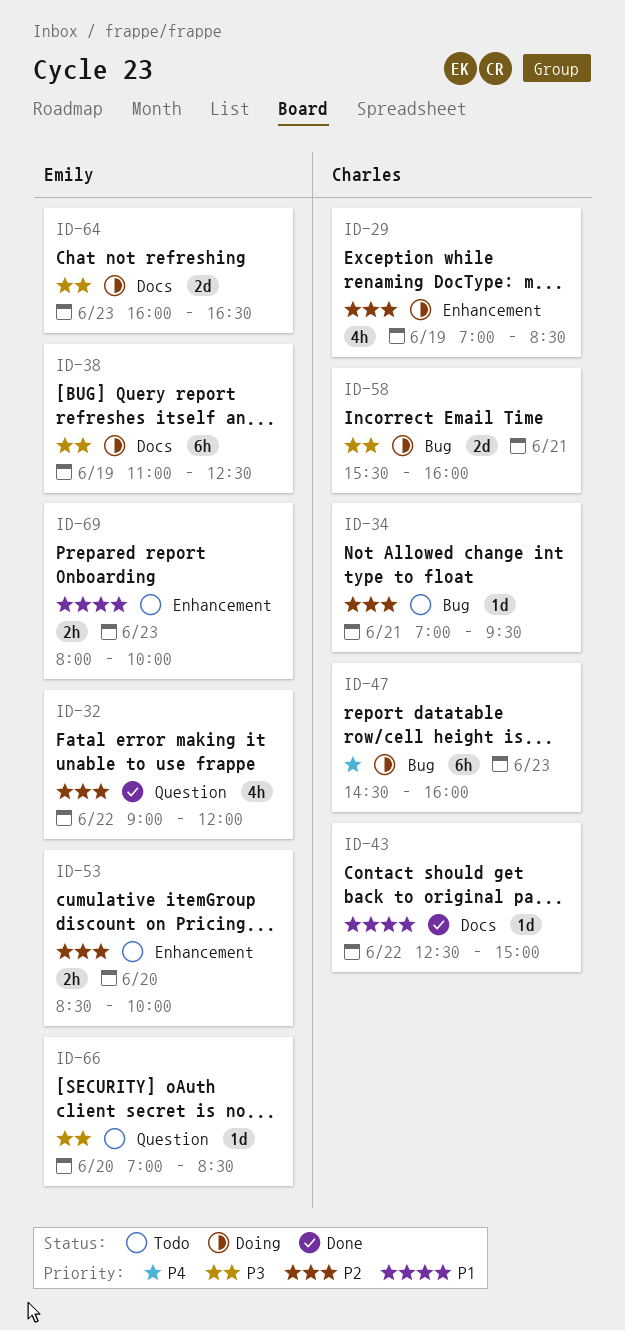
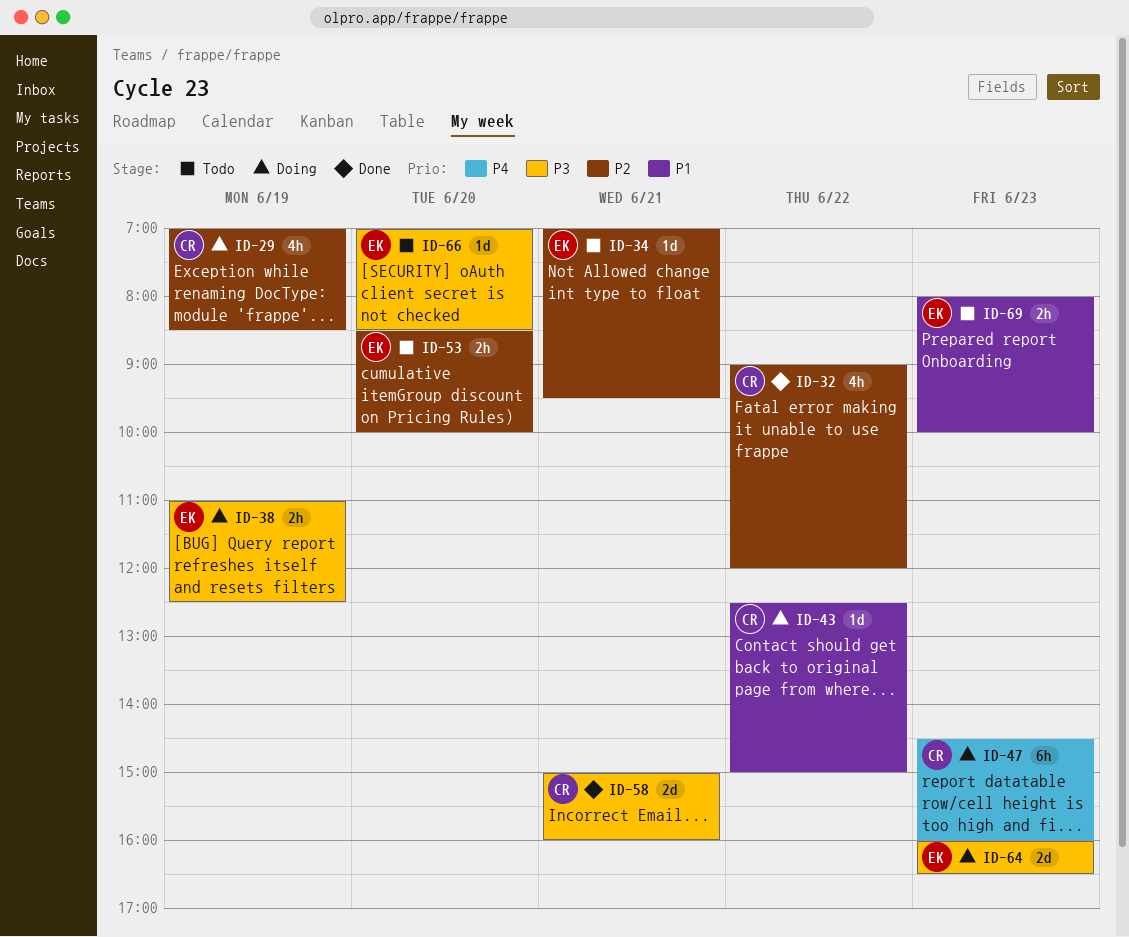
ID-32, owner: Emily -> Charles
ID-34, owner: Charles -> Emily
ID-38, estimate: 6h -> 2h
ID-43, status: Done -> Doing
ID-58, status: Doing -> Done
ID-58, begins: 15:30 -> 15:00

